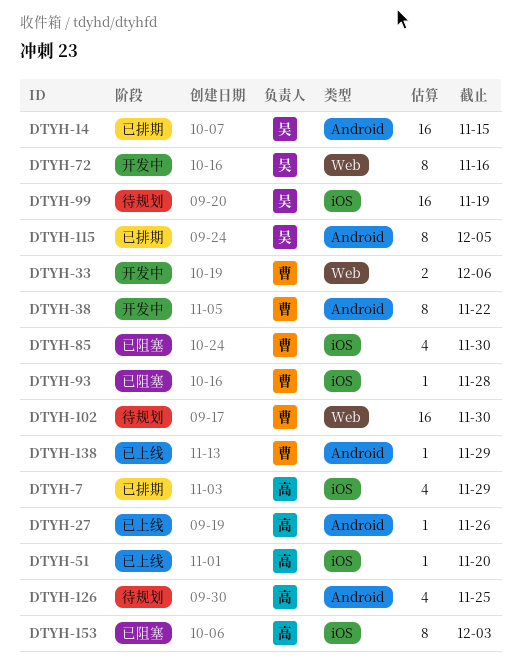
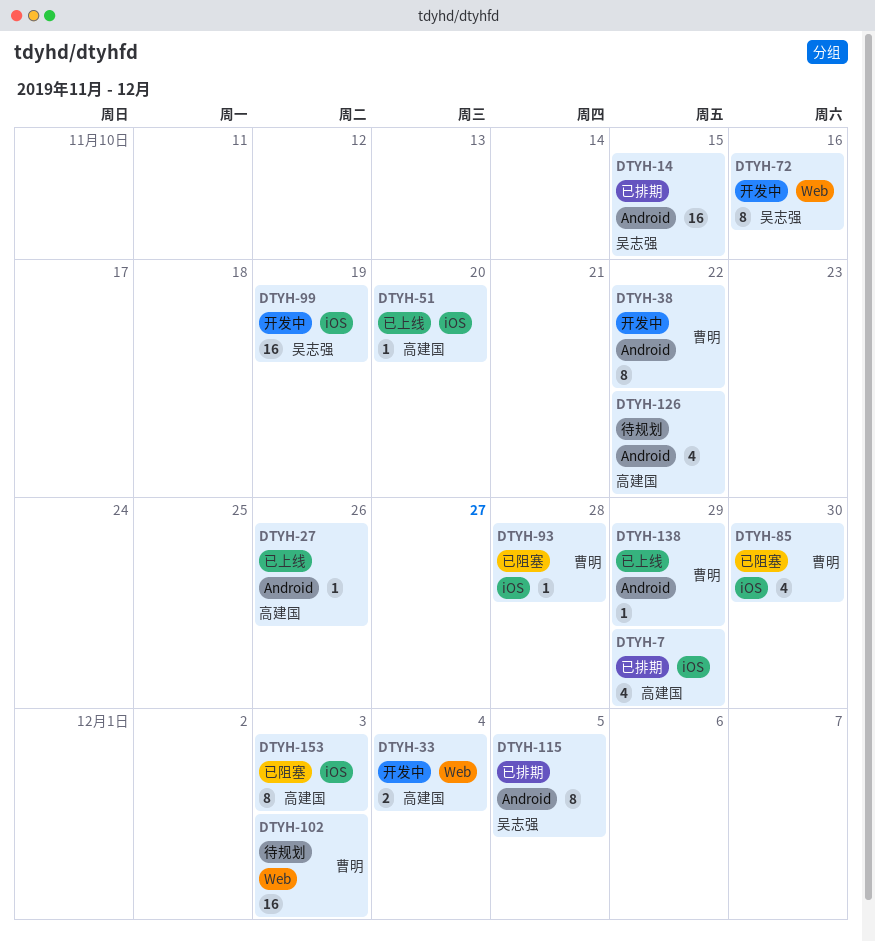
DTYH-33, owner: 曹明 -> 高建国
DTYH-33, due: Dec 6 -> Dec 4
DTYH-99, status: 待规划 -> 开发中
DTYH-102, due: Nov 30 -> Dec 3
DTYH-126, due: Nov 25 -> Nov 22

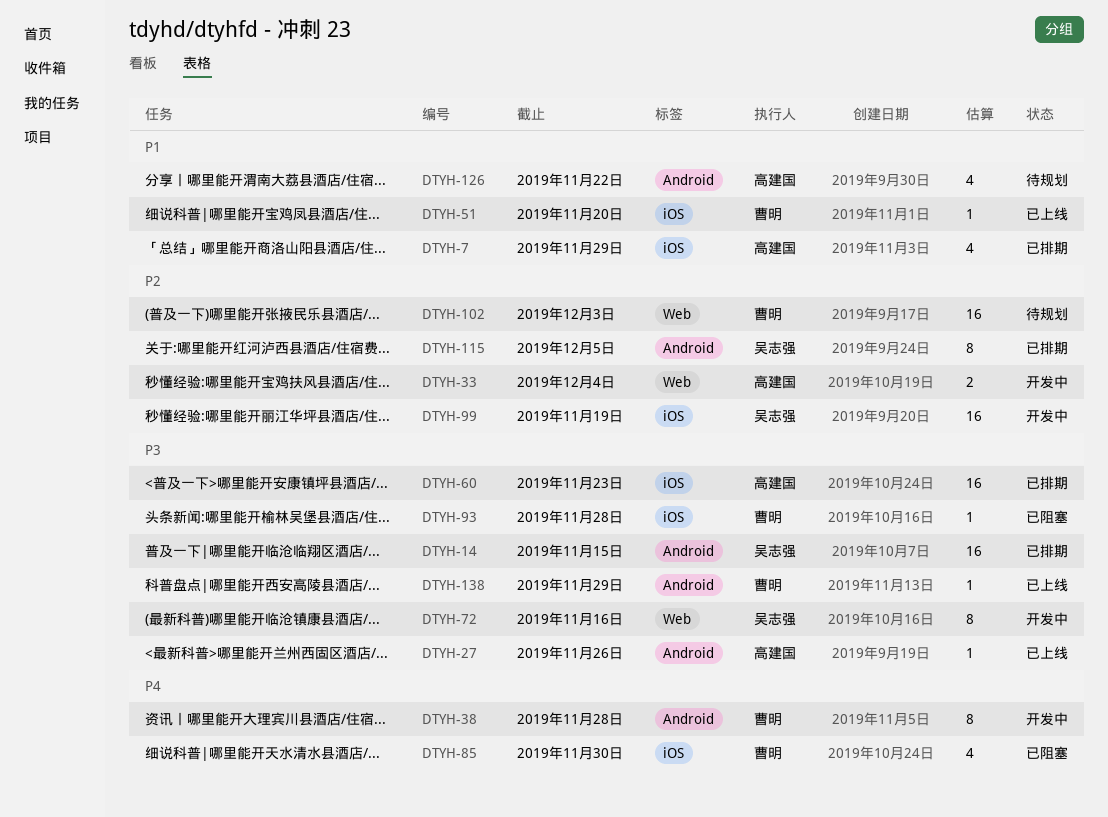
DTYH-38, due: Nov 22 -> Nov 28
DTYH-51, owner: 高建国 -> 曹明
DTYH-60: none -> present
DTYH-153: present -> none

